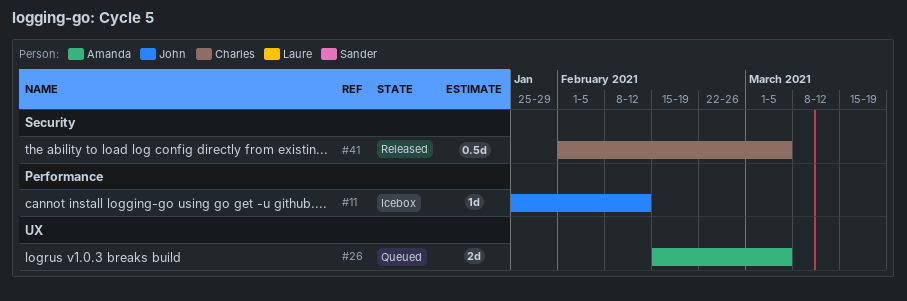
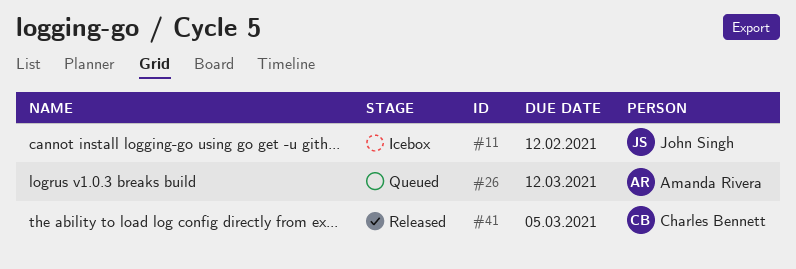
#26, due: Mar 5 -> Mar 12

